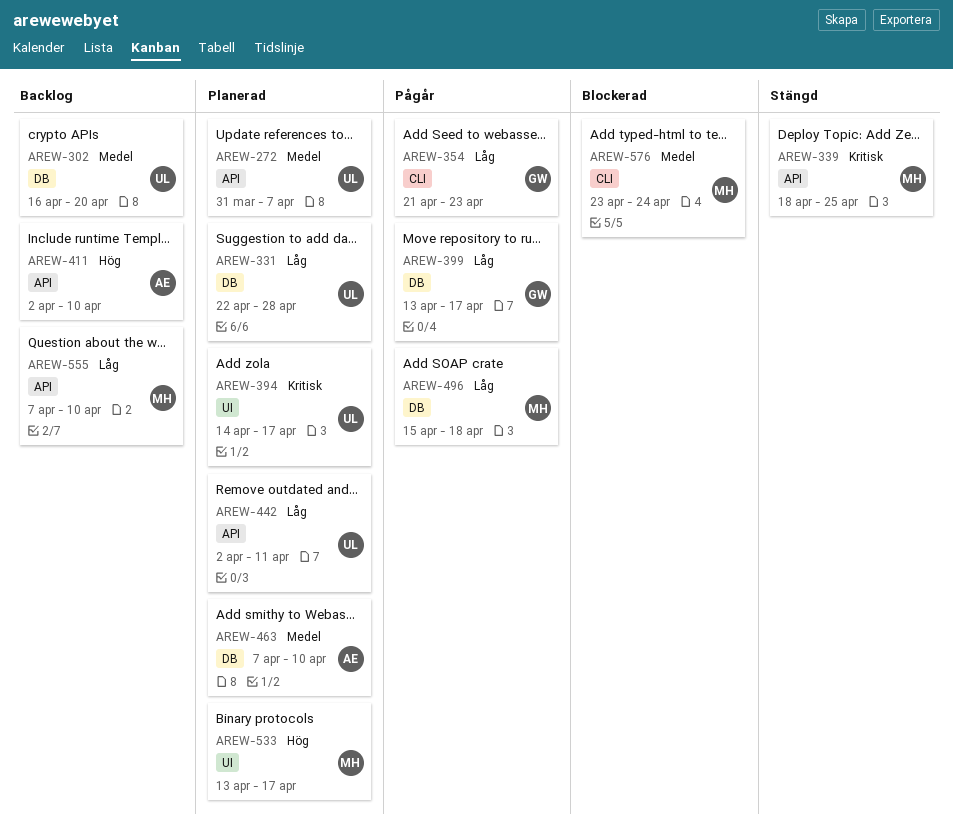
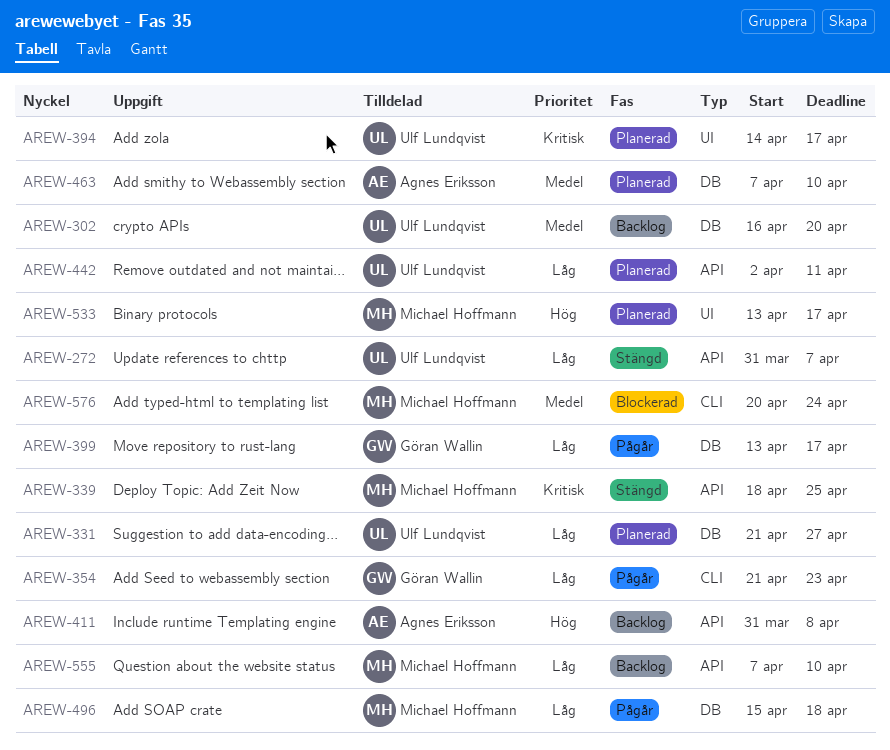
AREW-272, status: Planerad -> Stängd
AREW-272, priority: Medel -> Låg
AREW-331, start: Apr 22 -> Apr 21
AREW-331, due: Apr 28 -> Apr 27
AREW-411, start: Apr 2 -> Mar 31
AREW-411, due: Apr 10 -> Apr 8
AREW-576, start: Apr 23 -> Apr 20

